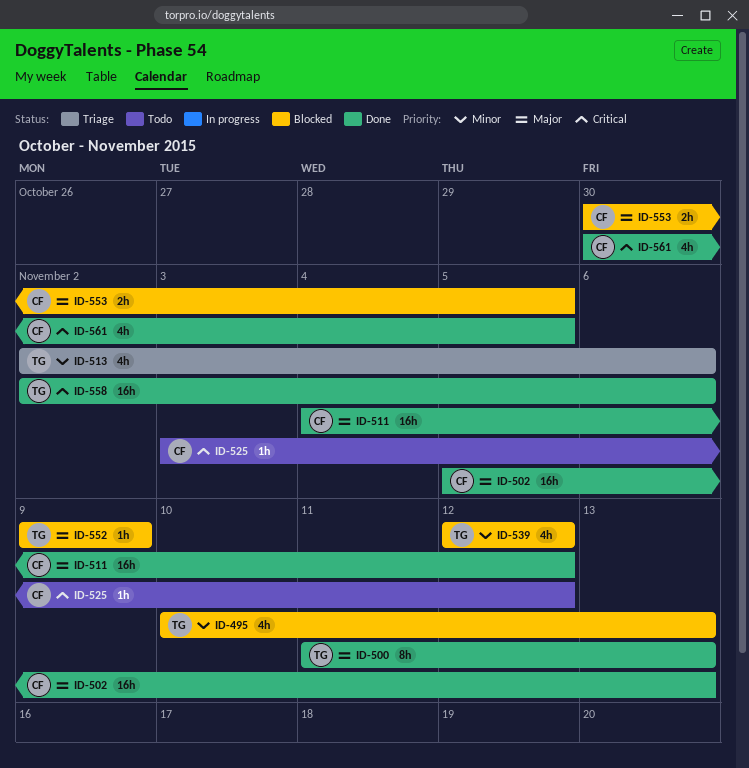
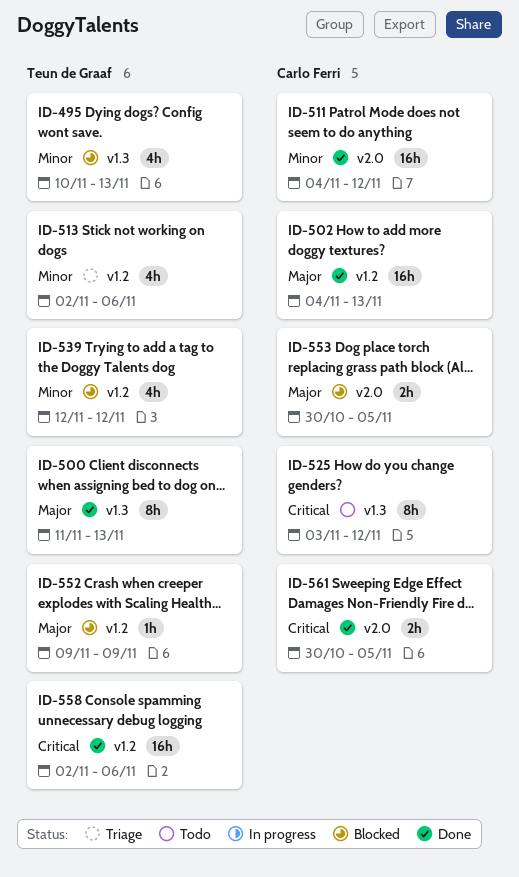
ID-502, start: Nov 5 -> Nov 4
ID-511, priority: Major -> Minor
ID-525, estimate: 1h -> 8h
ID-561, estimate: 4h -> 2h

